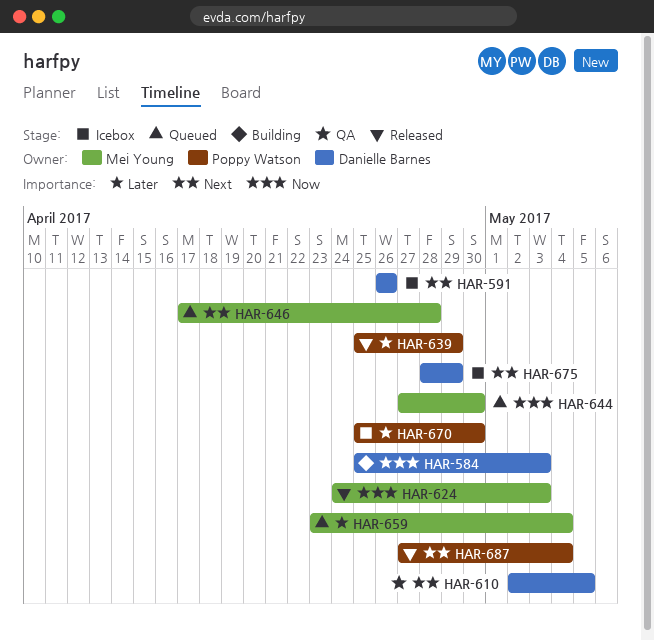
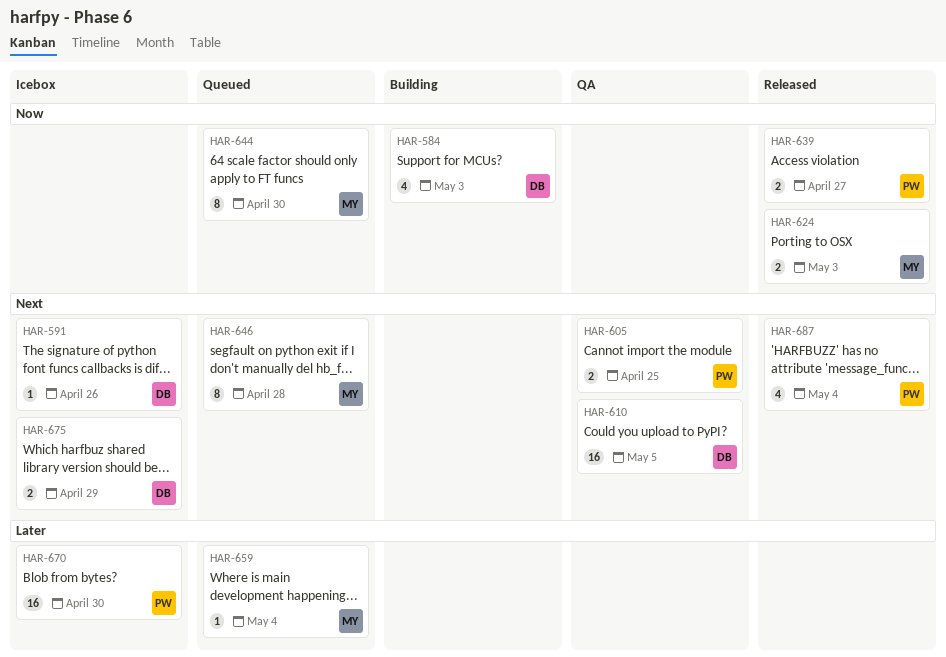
HAR-605: none -> present
HAR-639, priority: Later -> Now
HAR-639, due: Apr 29 -> Apr 27

